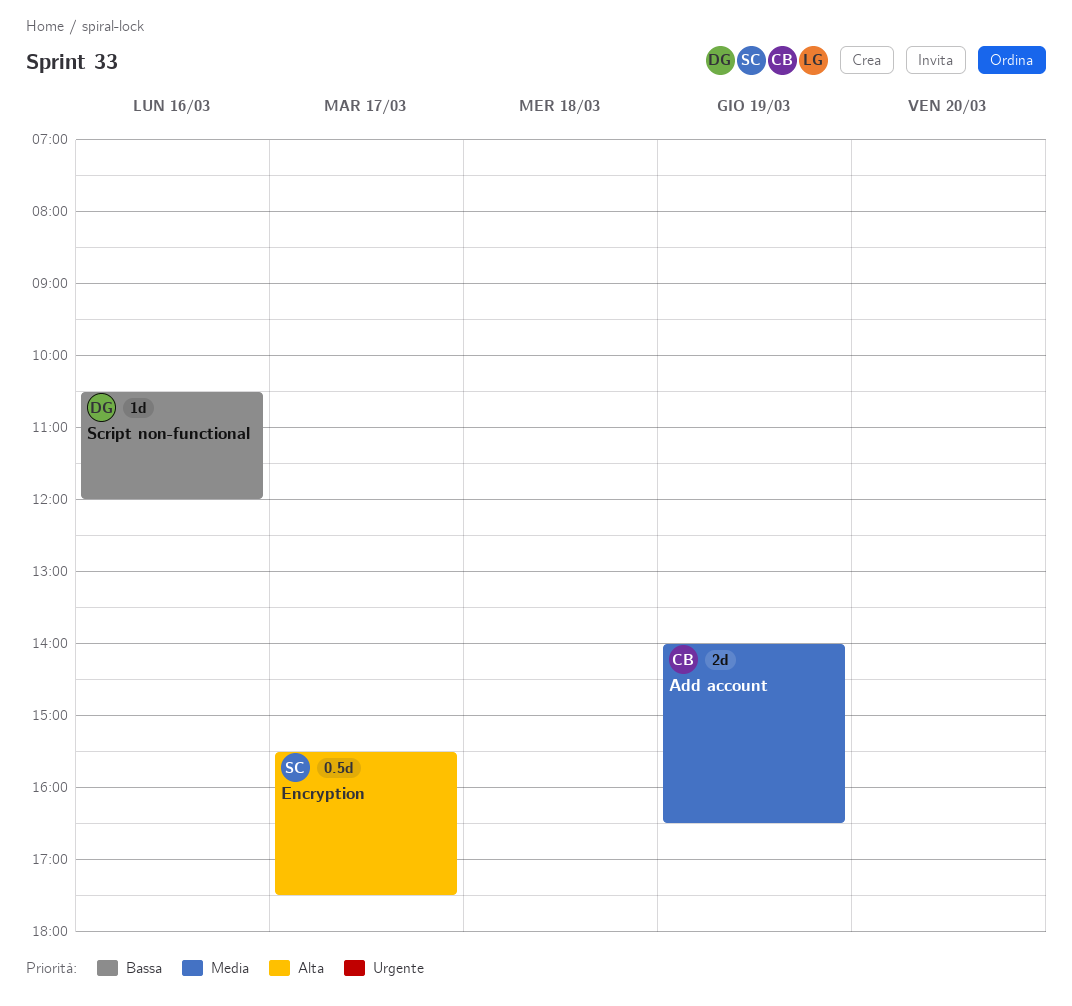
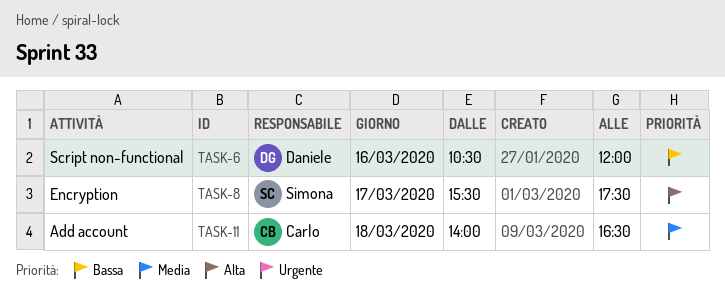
Add account, day: Mar 19 -> Mar 18

